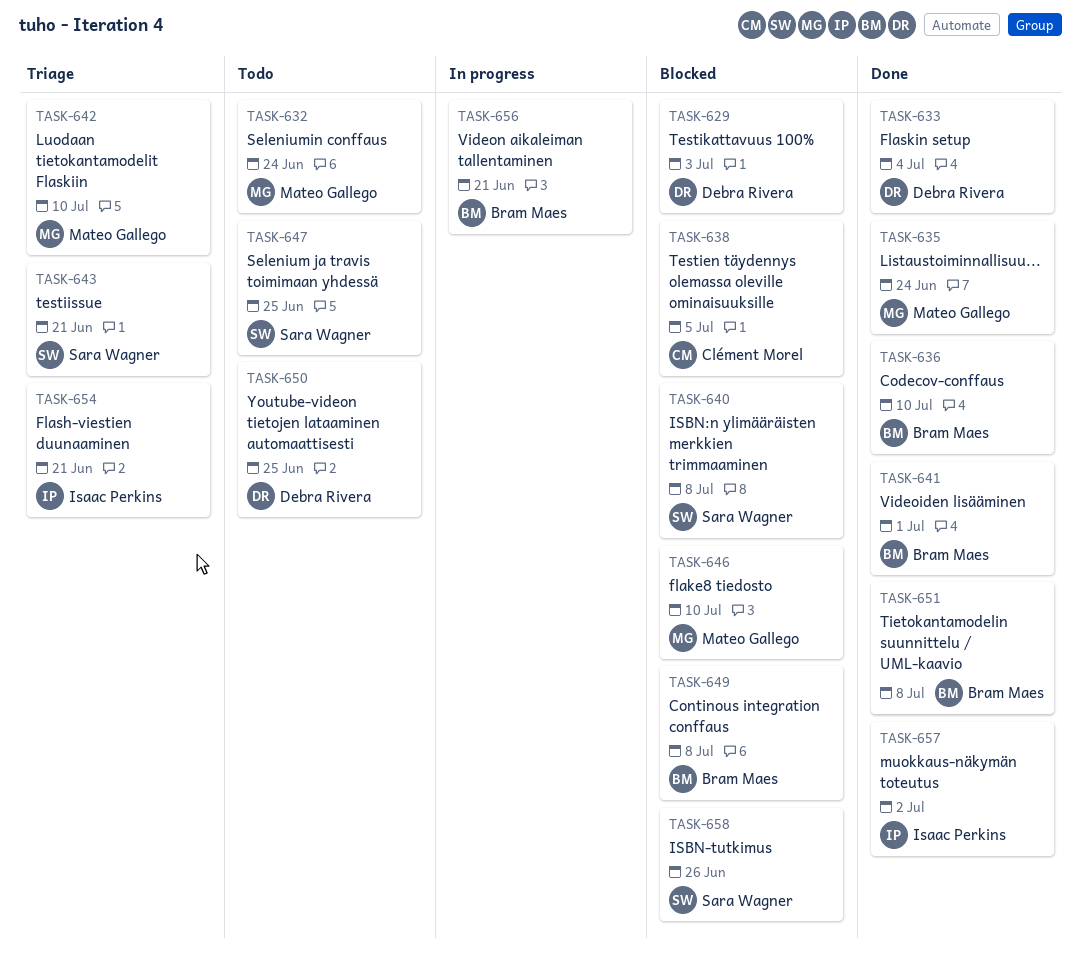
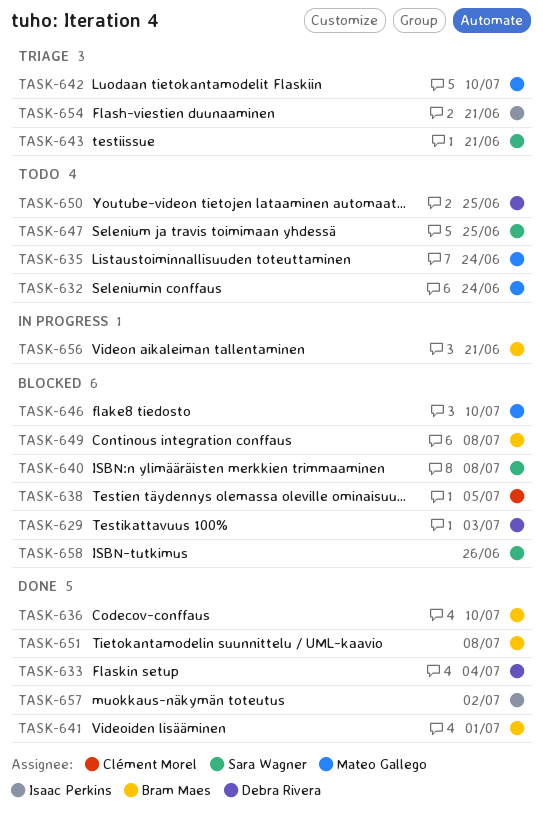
TASK-635, status: Done -> Todo

